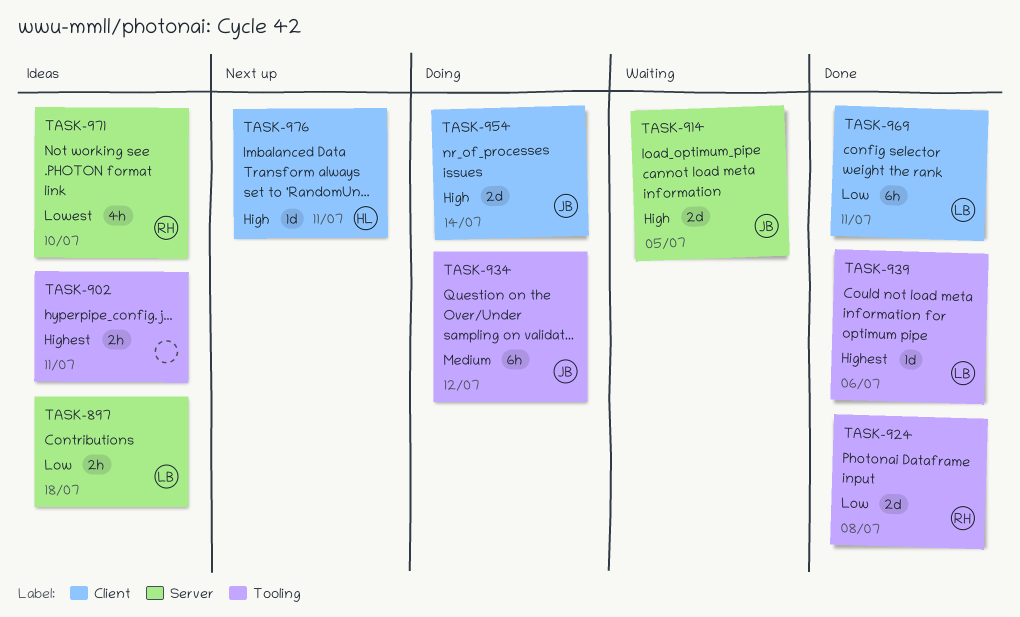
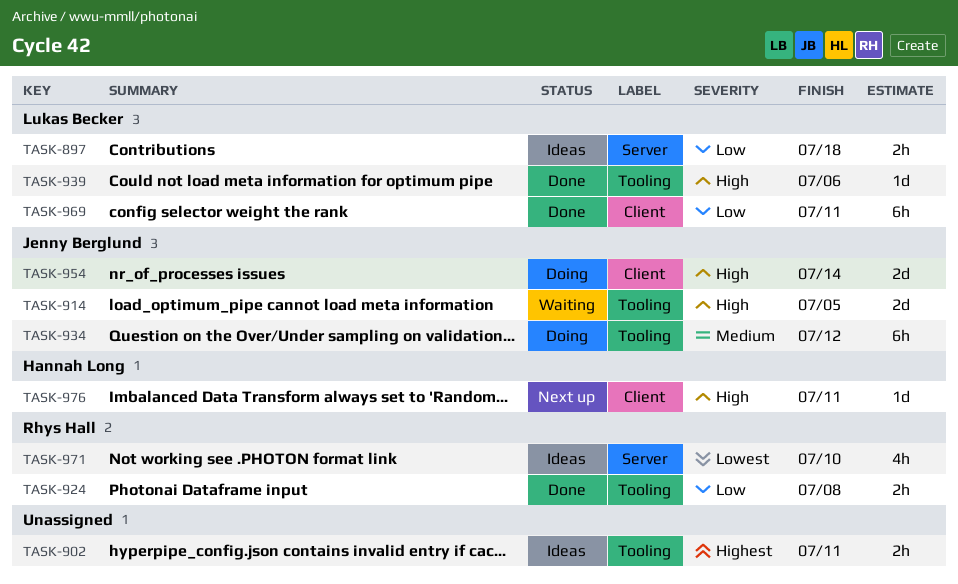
TASK-914, label: Server -> Tooling
TASK-924, estimate: 2d -> 2h
TASK-939, priority: Highest -> High

